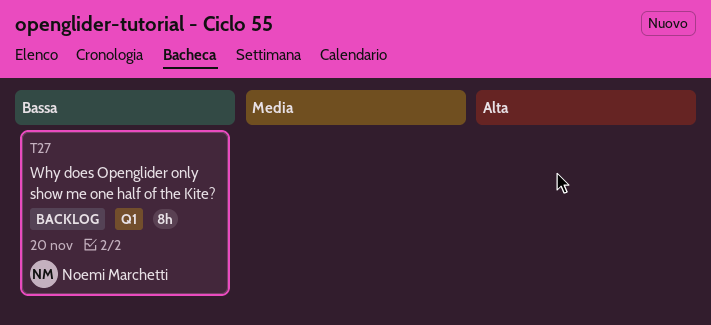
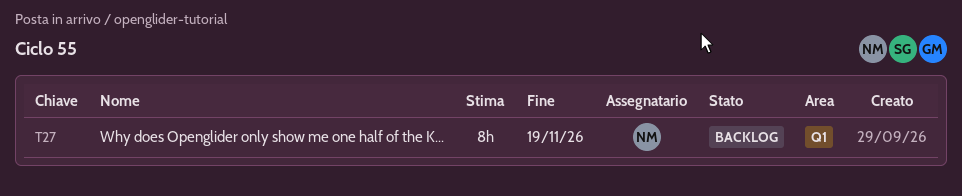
T27, due: Nov 20 -> Nov 19

